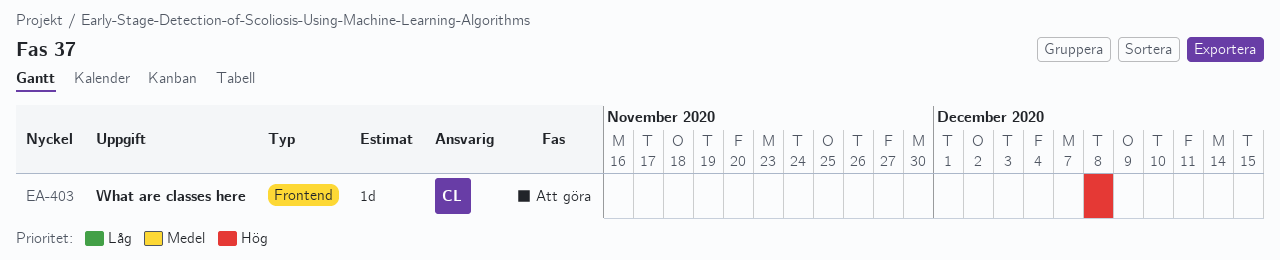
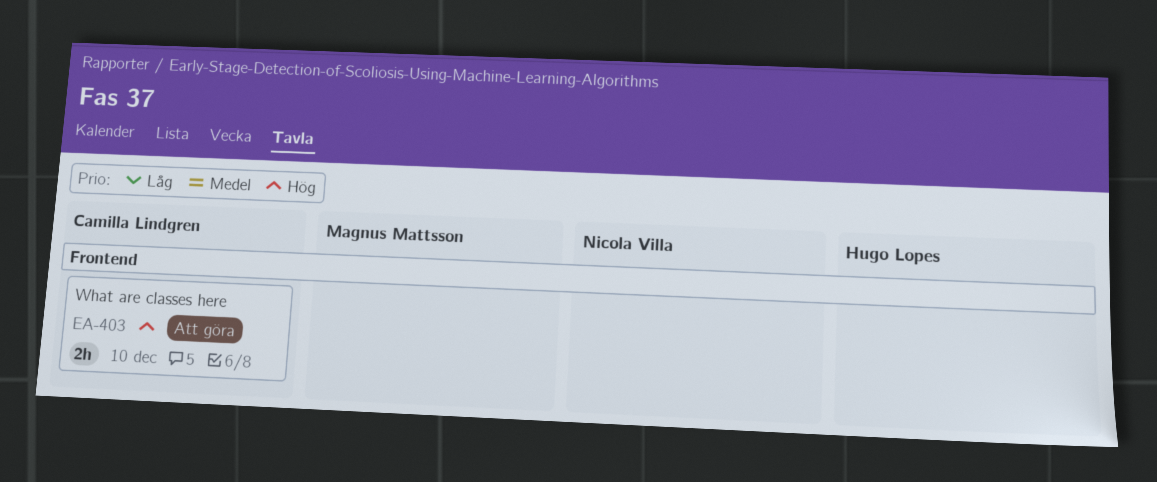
EA-403, estimate: 1d -> 2h
EA-403, due: Dec 8 -> Dec 10

